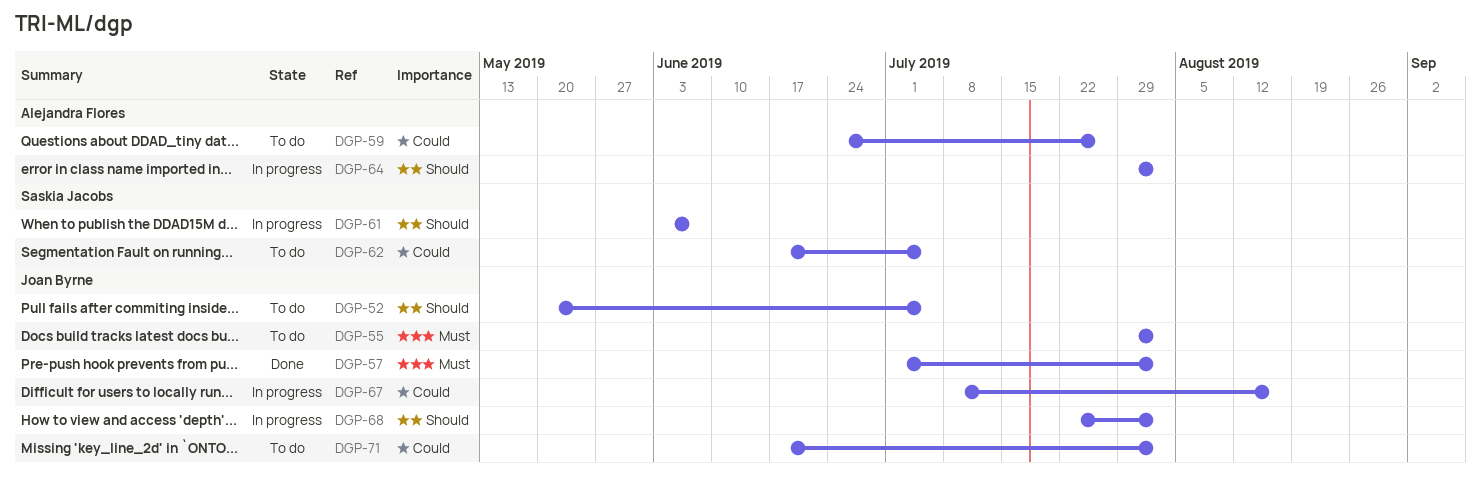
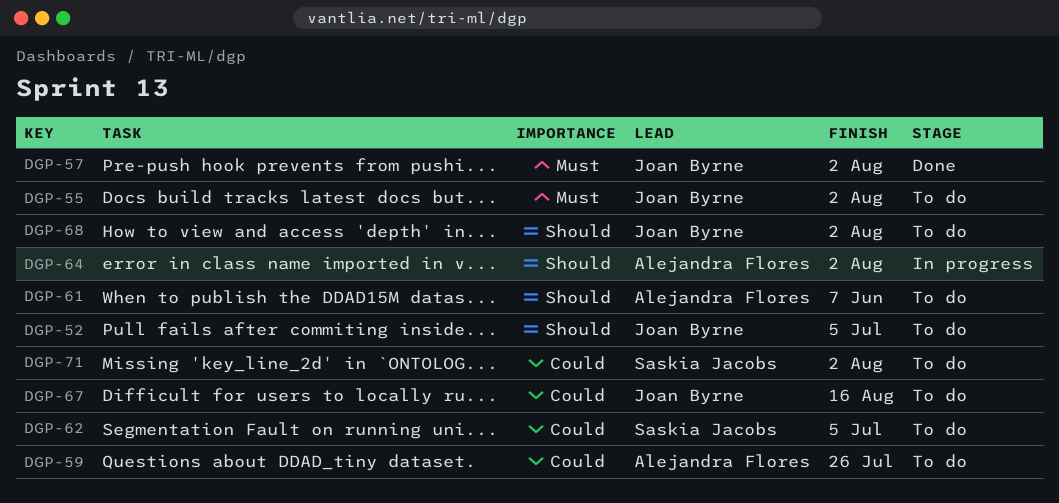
DGP-61, status: In progress -> To do
DGP-61, owner: Saskia Jacobs -> Alejandra Flores
DGP-67, status: In progress -> To do
DGP-68, status: In progress -> To do
DGP-71, owner: Joan Byrne -> Saskia Jacobs

